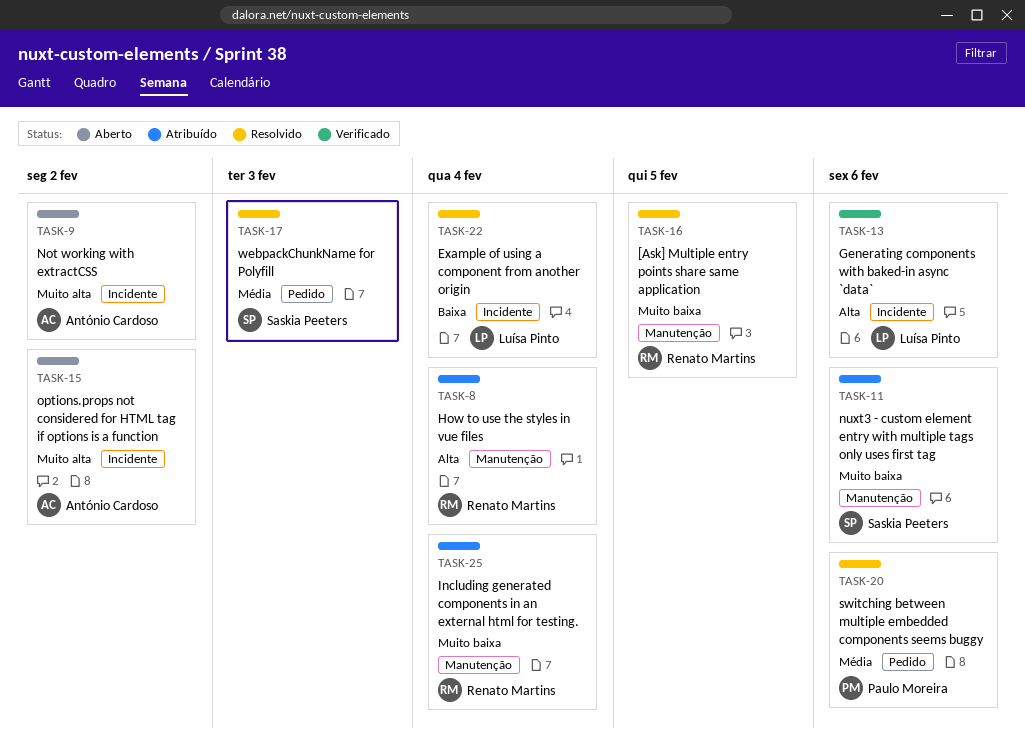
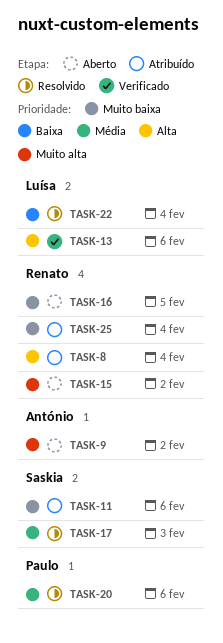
TASK-15, owner: António Cardoso -> Renato Martins
TASK-16, status: Resolvido -> Aberto

